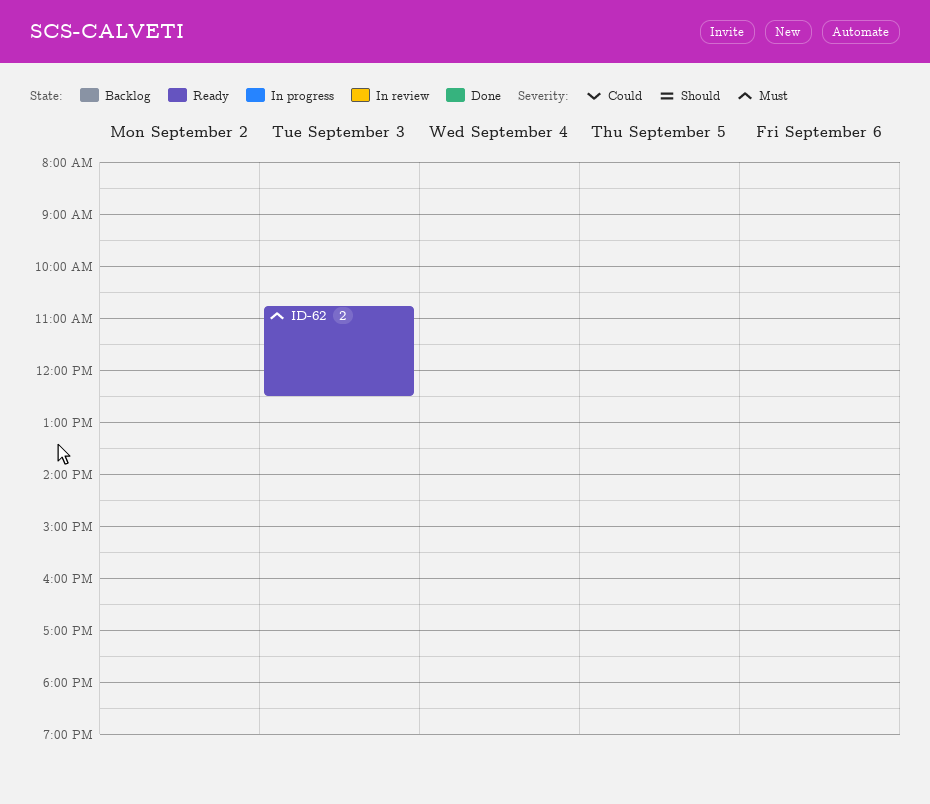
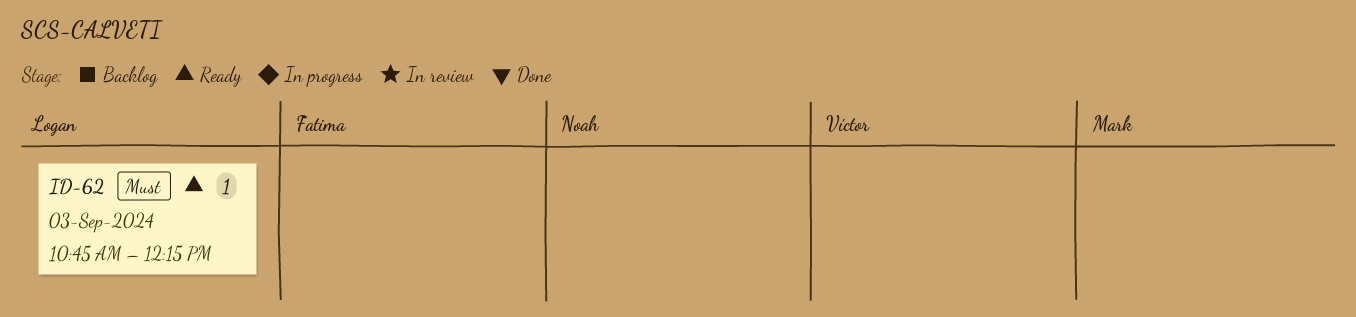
ID-62, estimate: 2 -> 1
ID-62, ends: 12:30 -> 12:15

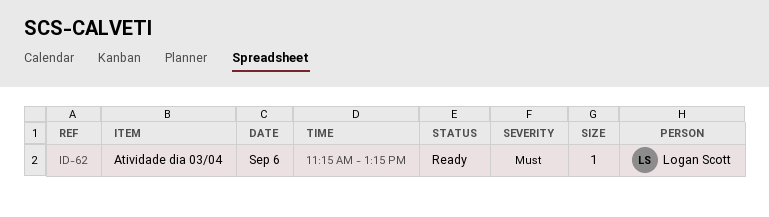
ID-62, day: Sep 3 -> Sep 6
ID-62, begins: 10:45 -> 11:15
ID-62, ends: 12:15 -> 13:15

